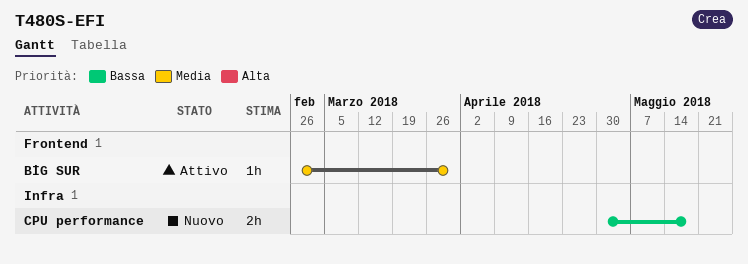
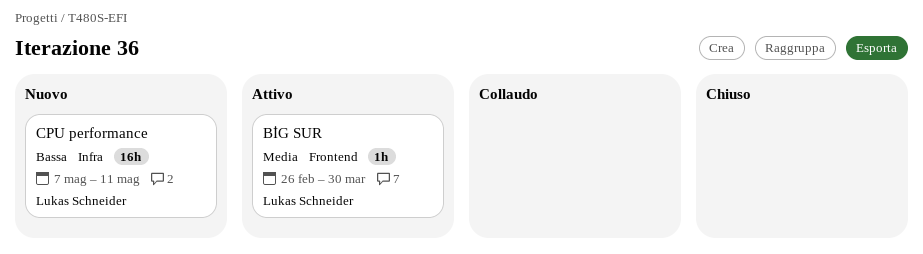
CPU performance, estimate: 2h -> 16h
CPU performance, start: Apr 30 -> May 7
CPU performance, due: May 18 -> May 11

